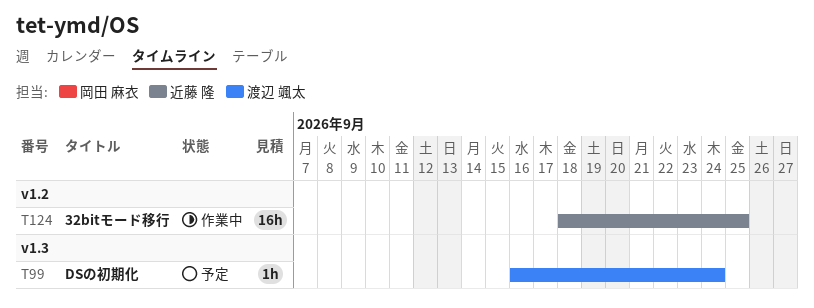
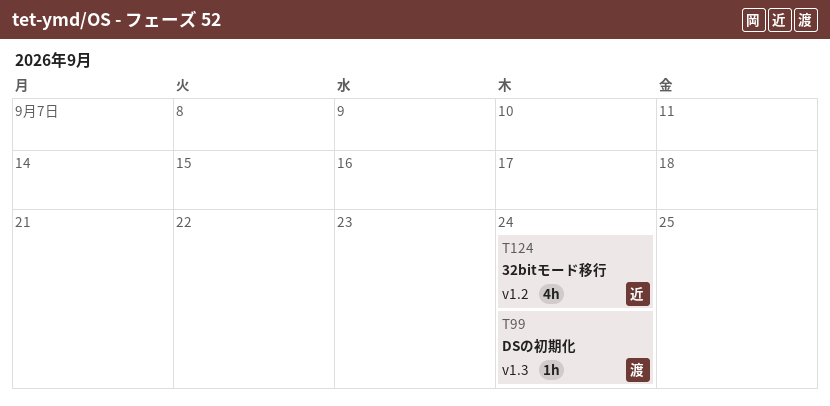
T124, estimate: 16h -> 4h
T124, due: Sep 25 -> Sep 24

